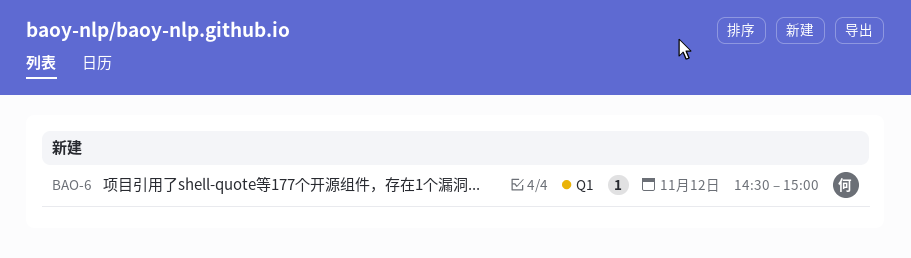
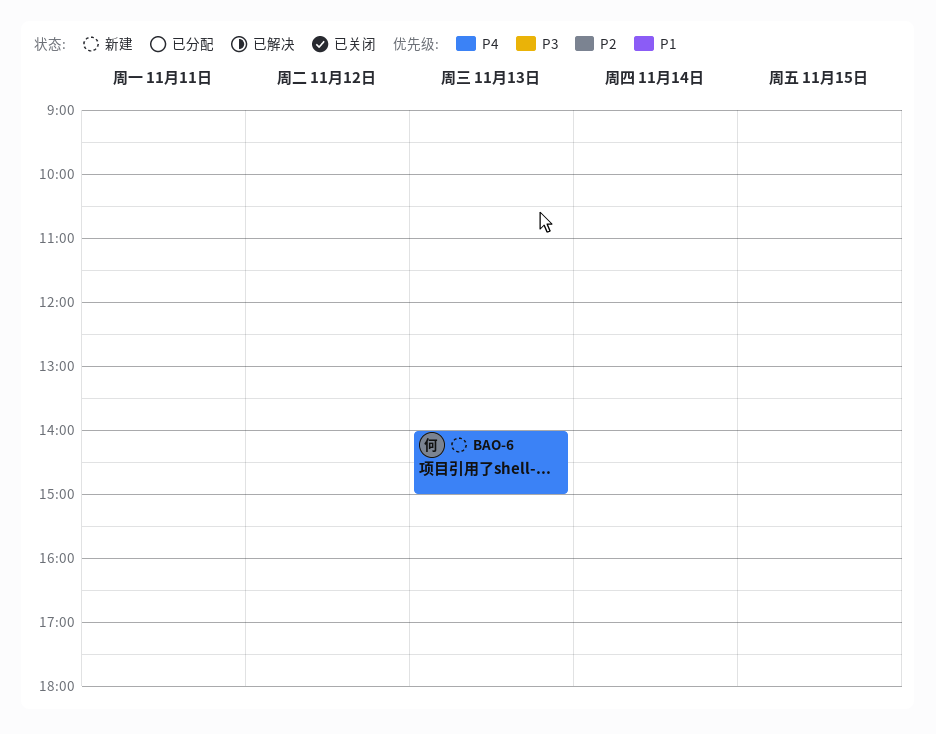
BAO-6, day: Nov 12 -> Nov 13
BAO-6, begins: 14:30 -> 14:00

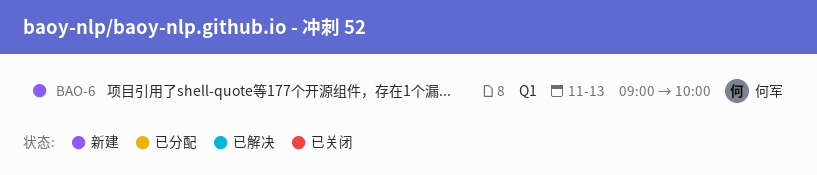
BAO-6, begins: 14:00 -> 09:00
BAO-6, ends: 15:00 -> 10:00

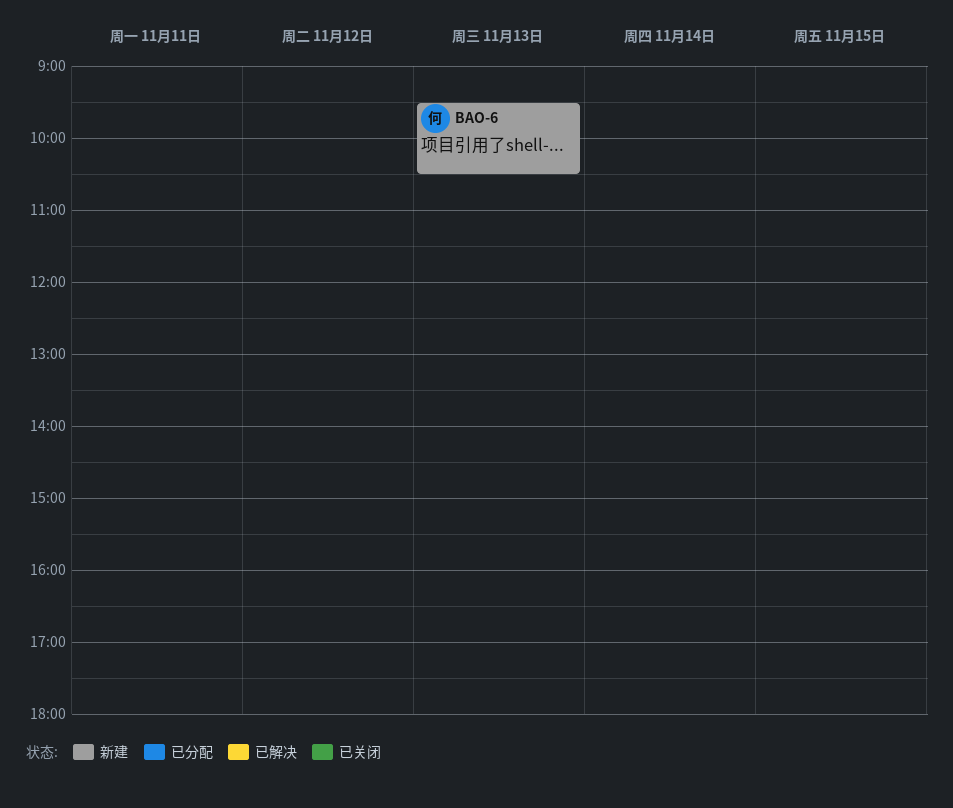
BAO-6, begins: 09:00 -> 09:30
BAO-6, ends: 10:00 -> 10:30

